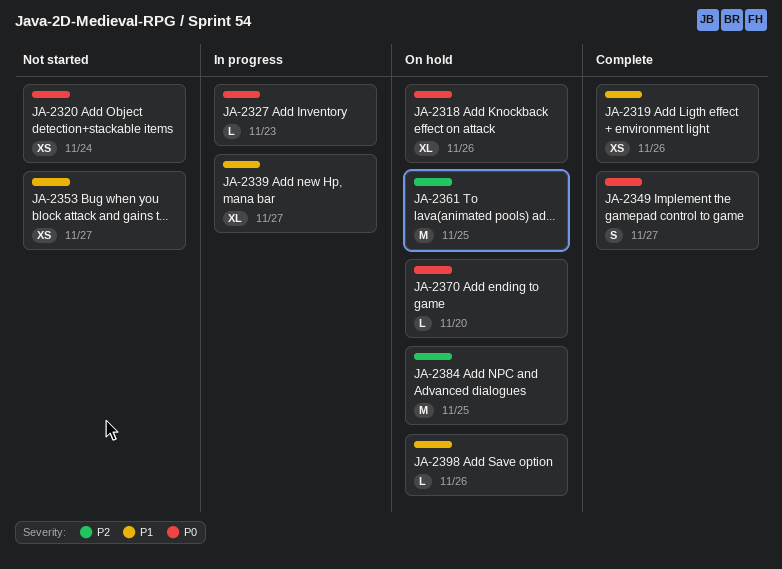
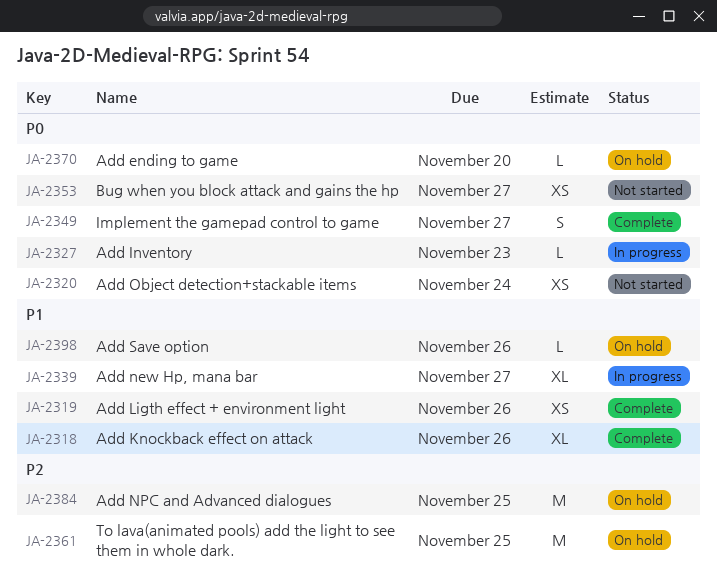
JA-2318, status: On hold -> Complete
JA-2318, priority: P0 -> P1
JA-2353, priority: P1 -> P0

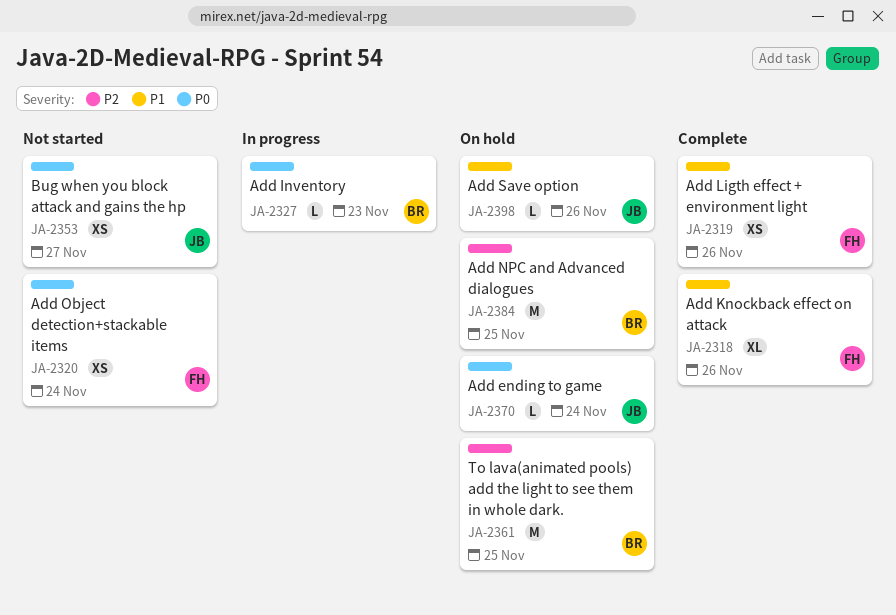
JA-2339: present -> none
JA-2349: present -> none
JA-2370, due: Nov 20 -> Nov 24

